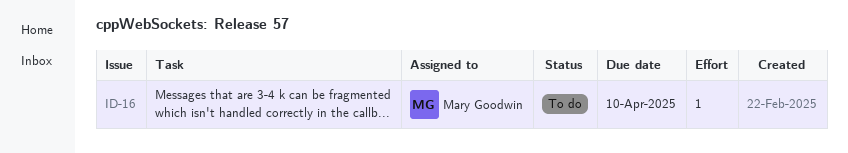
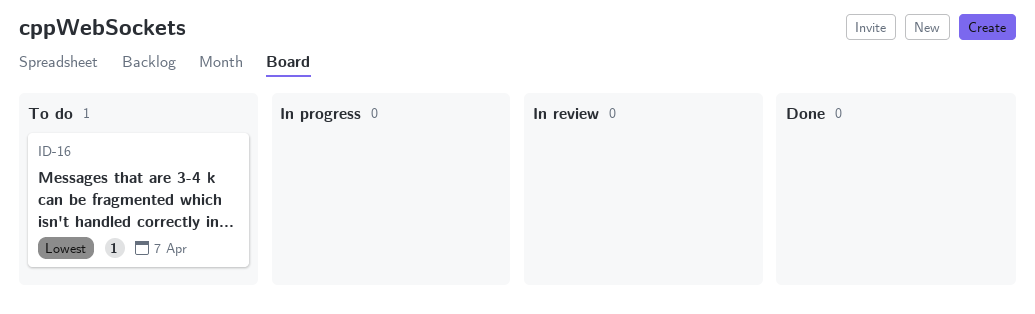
ID-16, due: Apr 10 -> Apr 7

